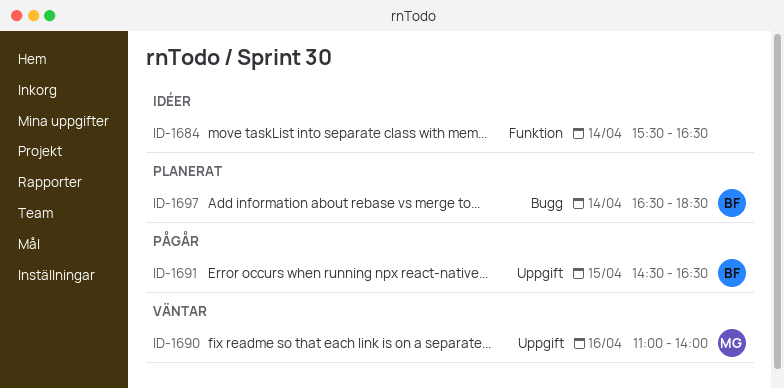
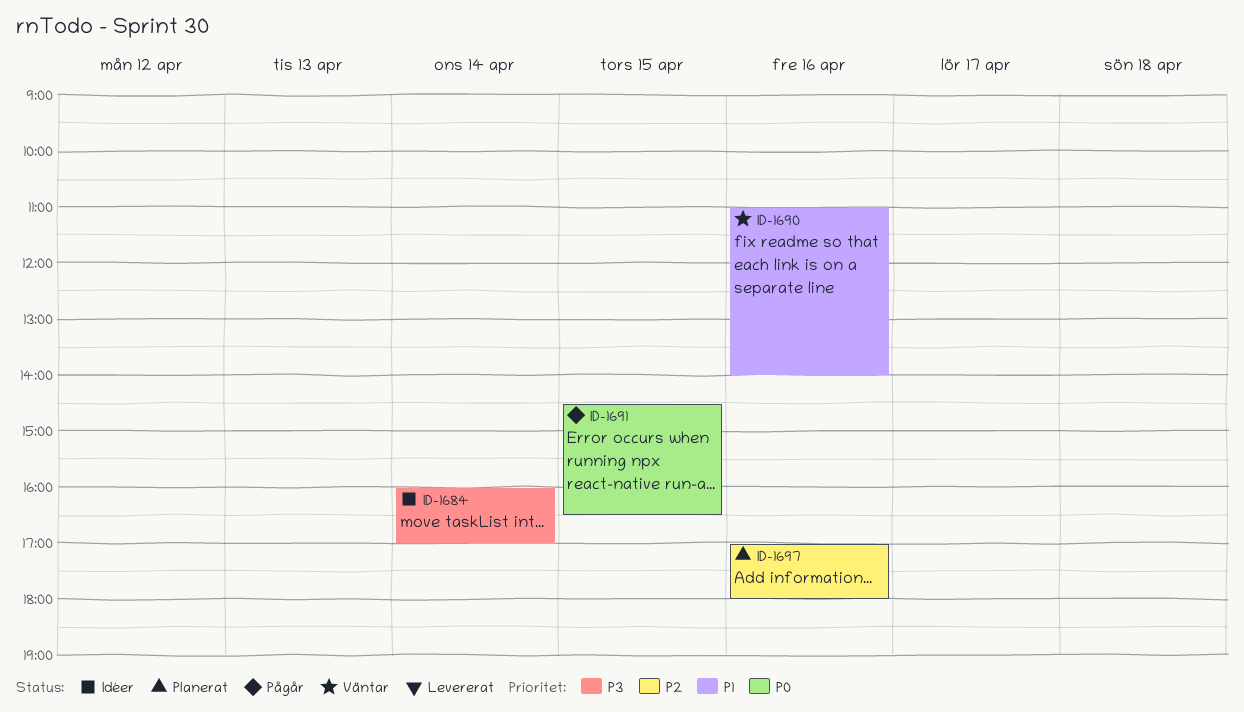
ID-1684, begins: 15:30 -> 16:00
ID-1684, ends: 16:30 -> 17:00
ID-1697, day: Apr 14 -> Apr 16
ID-1697, begins: 16:30 -> 17:00
ID-1697, ends: 18:30 -> 18:00

